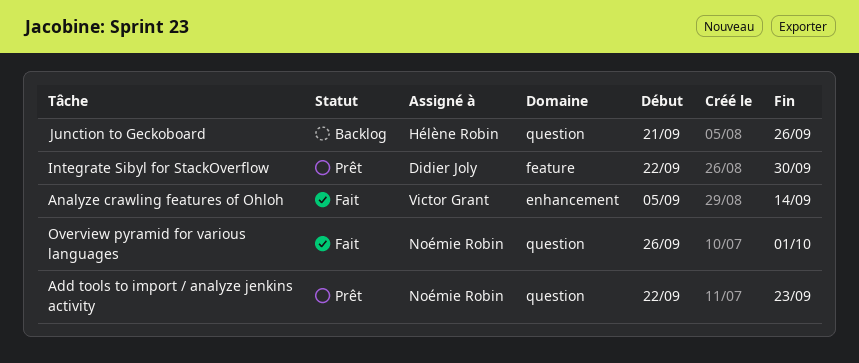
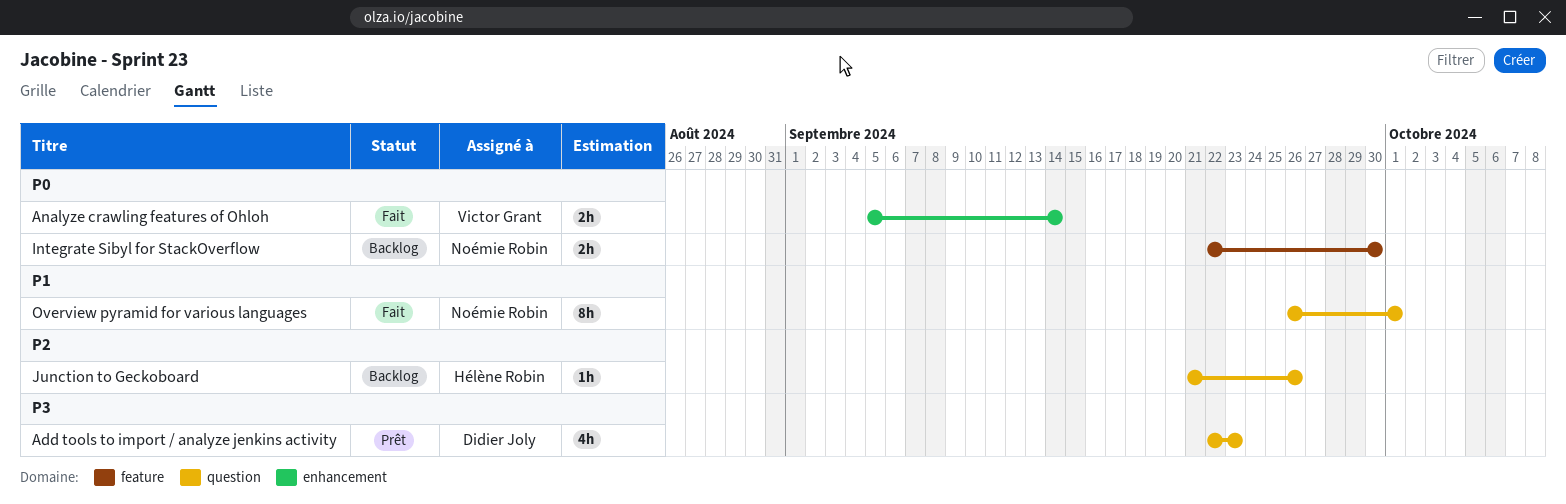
Add tools to import / analyze jenkins activity, owner: Noémie Robin -> Didier Joly
Integrate Sibyl for StackOverflow, status: Prêt -> Backlog
Integrate Sibyl for StackOverflow, owner: Didier Joly -> Noémie Robin

